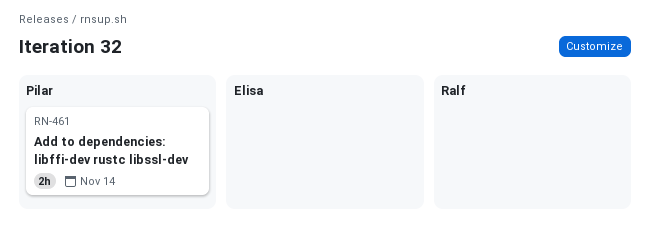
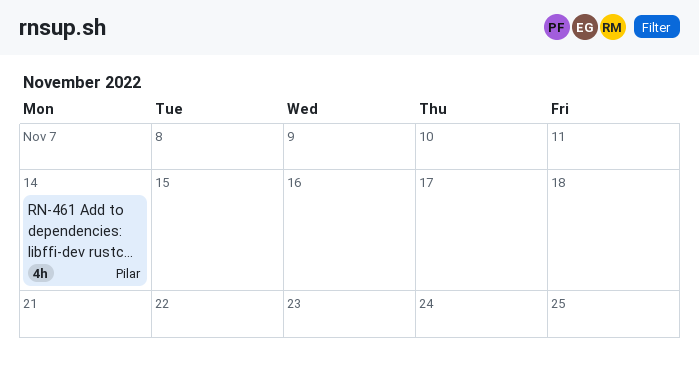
RN-461, estimate: 2h -> 4h

